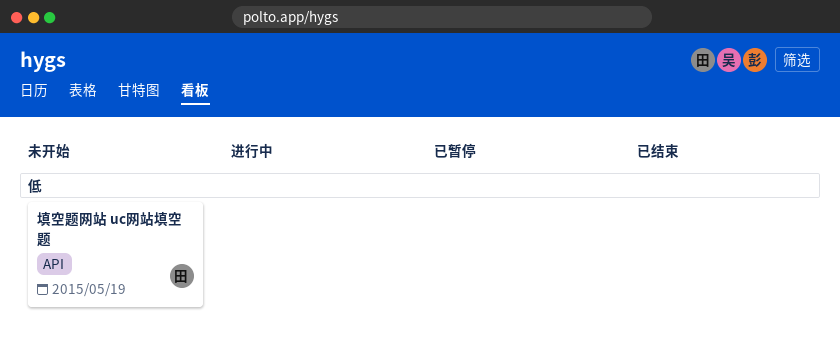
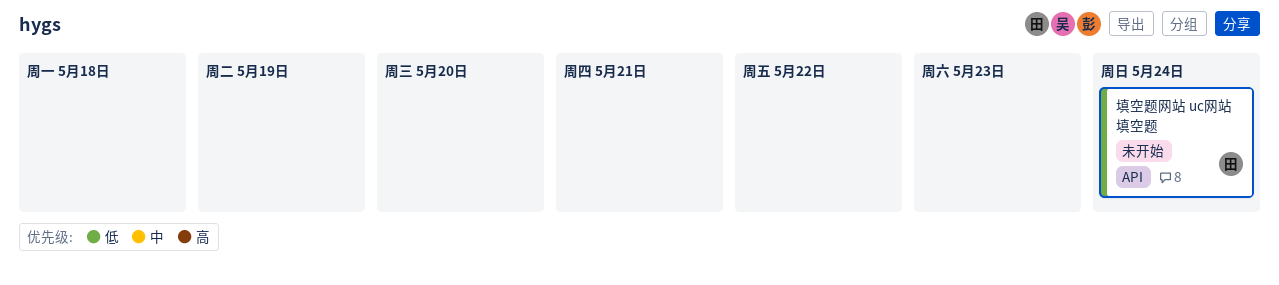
填空题网站 uc网站填空题, due: May 19 -> May 24

